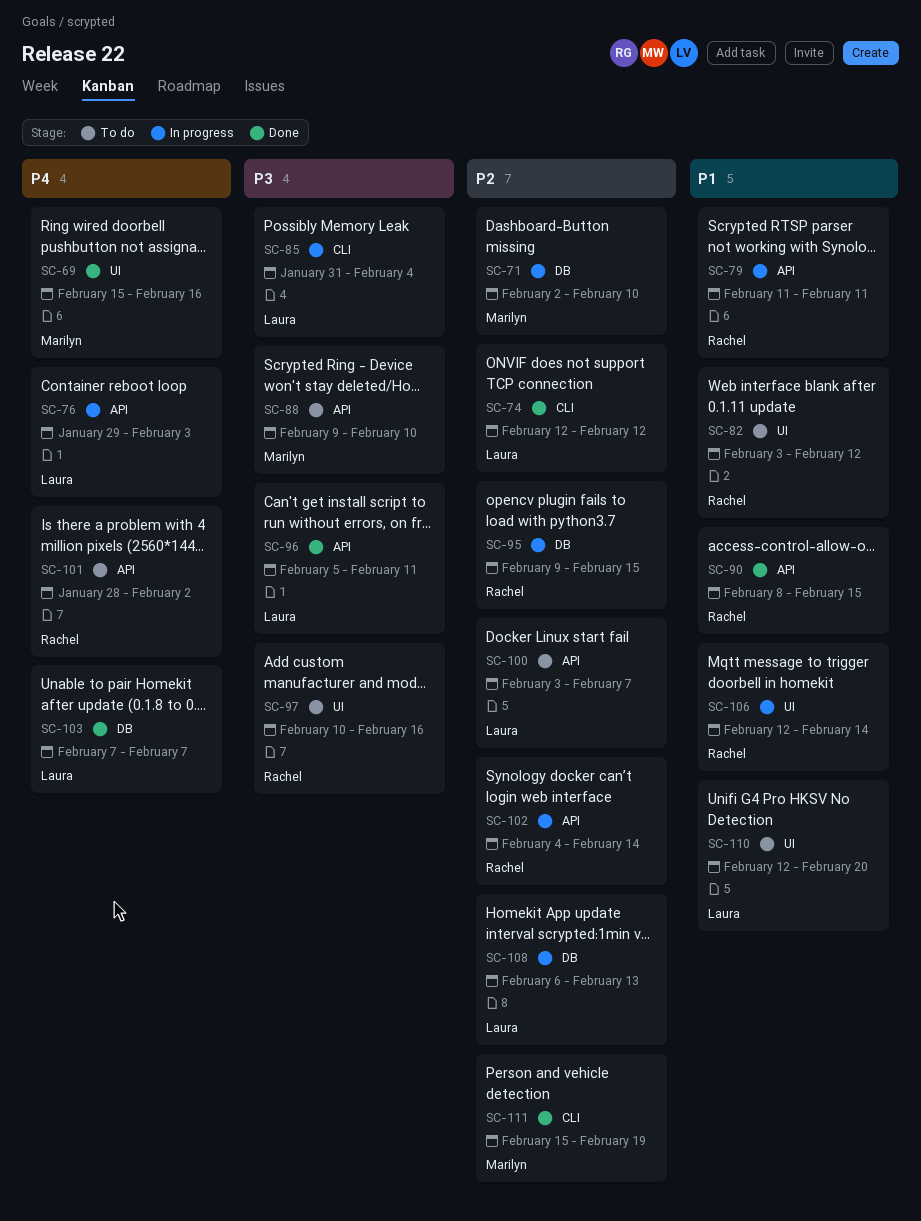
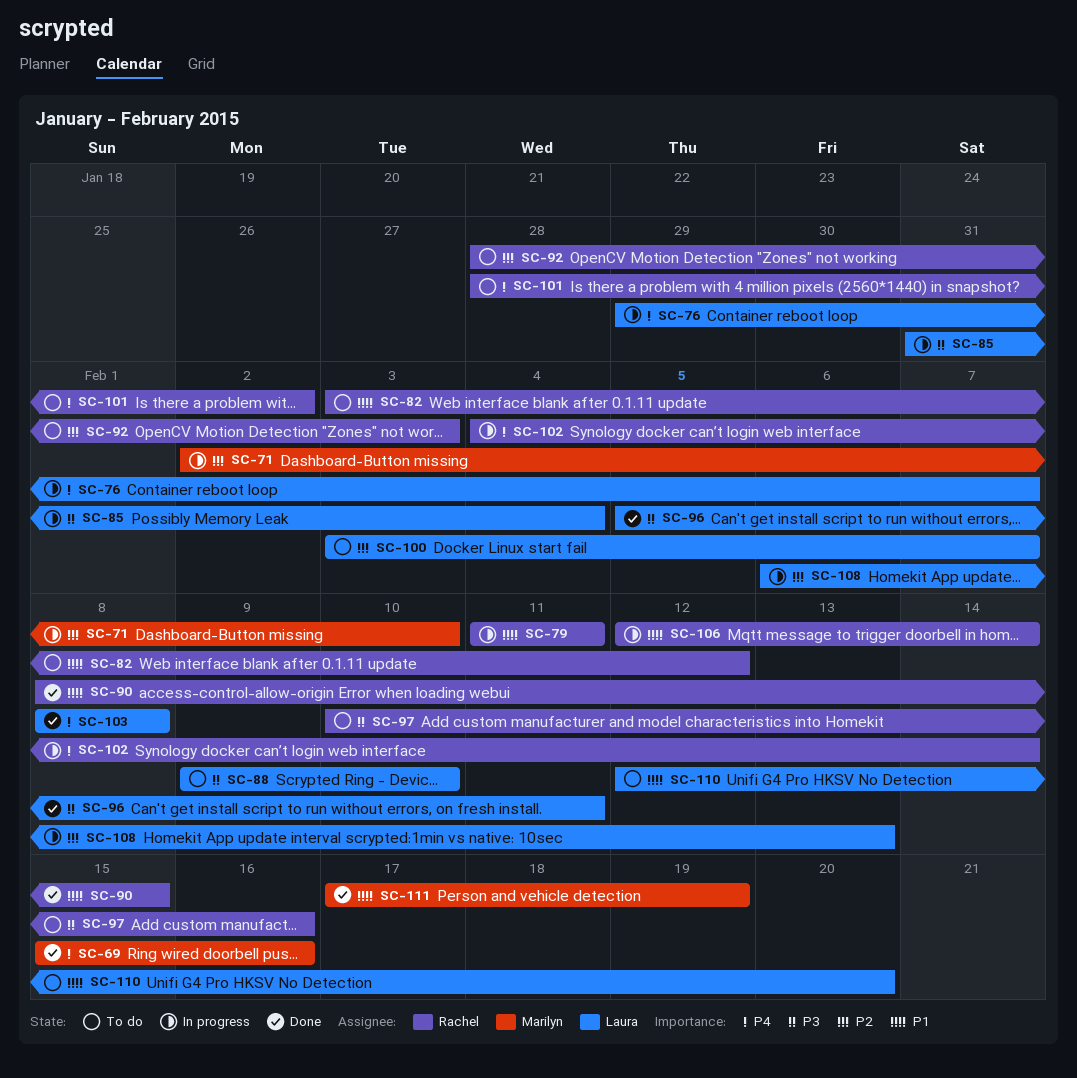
SC-74: present -> none
SC-76, due: Feb 3 -> Feb 7
SC-88, owner: Marilyn -> Laura
SC-92: none -> present
SC-95: present -> none
SC-102, priority: P2 -> P4
SC-103, start: Feb 7 -> Feb 8
SC-103, due: Feb 7 -> Feb 8
SC-111, priority: P2 -> P1
SC-111, start: Feb 15 -> Feb 17

